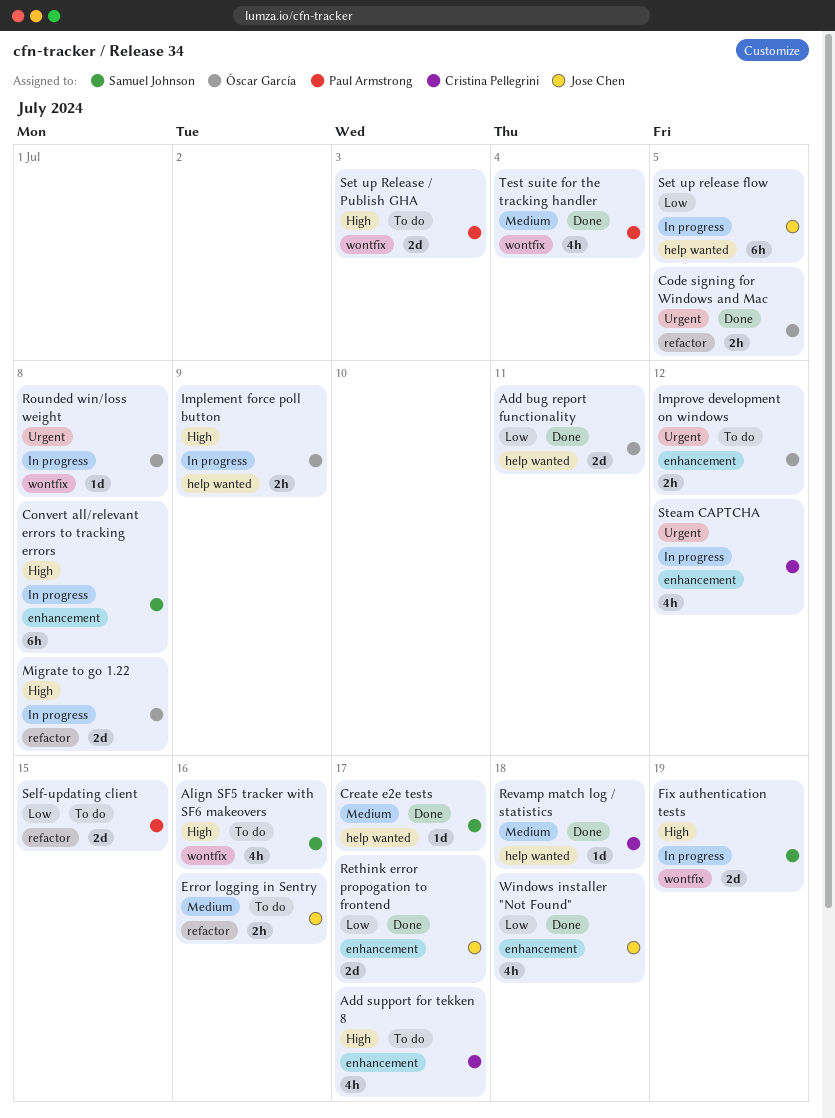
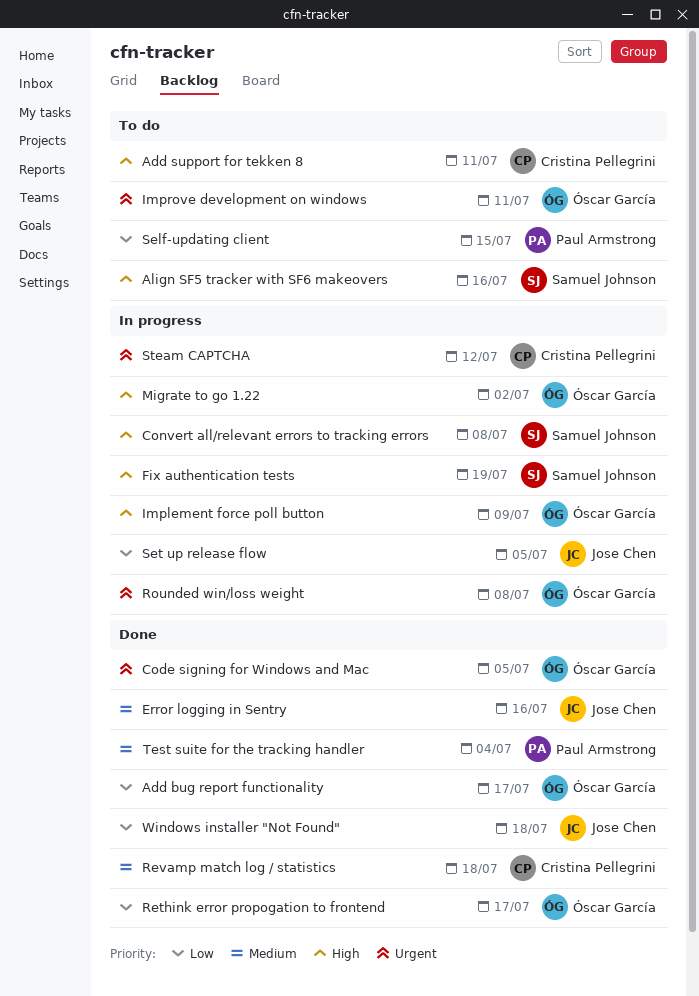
Add bug report functionality, due: Jul 11 -> Jul 17
Add support for tekken 8, due: Jul 17 -> Jul 11
Create e2e tests: present -> none
Error logging in Sentry, status: To do -> Done
Improve development on windows, due: Jul 12 -> Jul 11
Migrate to go 1.22, due: Jul 8 -> Jul 2
Rethink error propogation to frontend, owner: Jose Chen -> Óscar García
Set up Release / Publish GHA: present -> none

